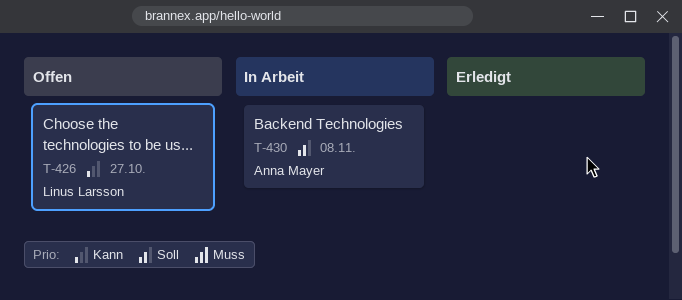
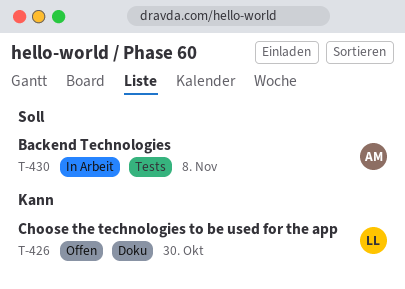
T-426, due: Oct 27 -> Oct 30

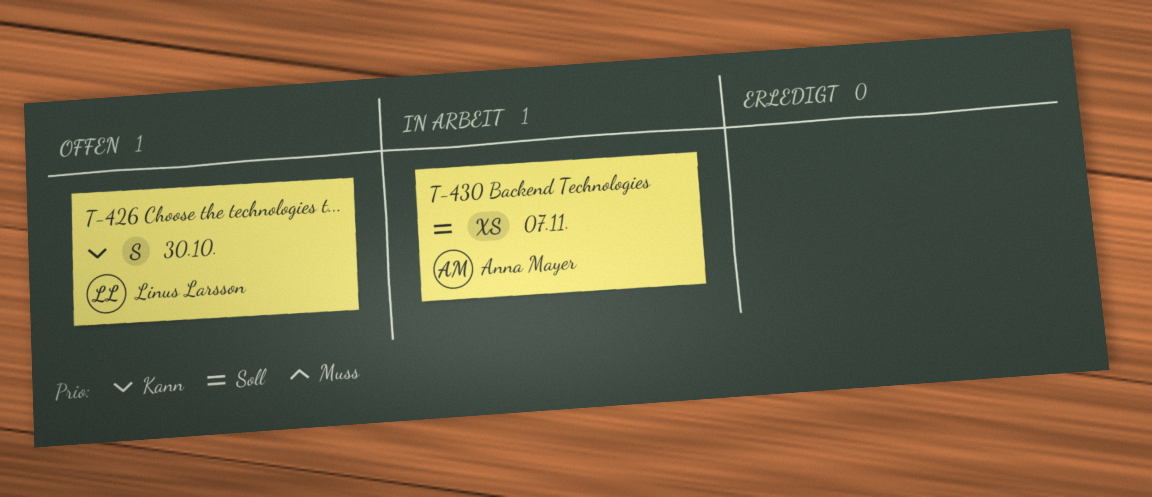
T-430, due: Nov 8 -> Nov 7

